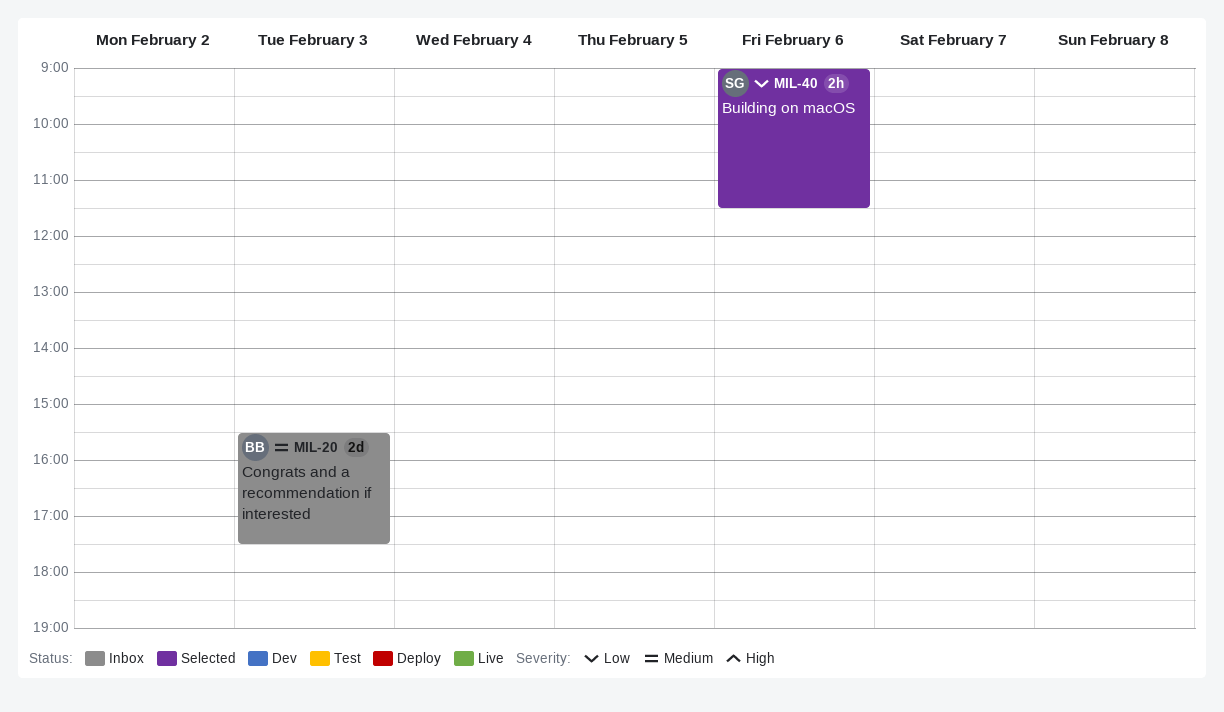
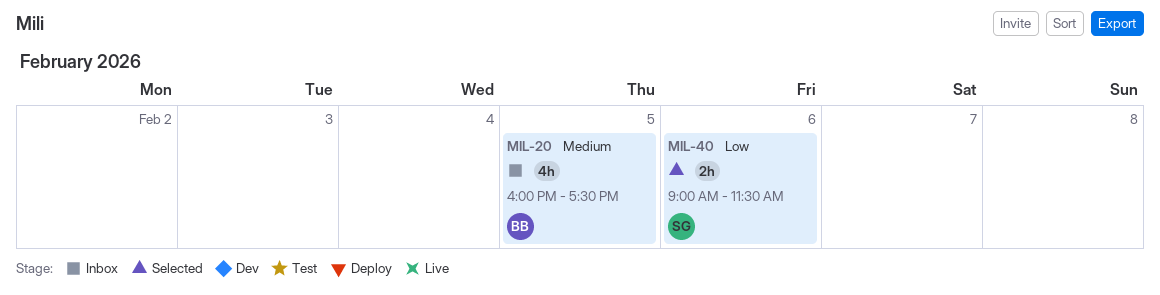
MIL-20, estimate: 2d -> 4h
MIL-20, day: Feb 3 -> Feb 5
MIL-20, begins: 15:30 -> 16:00

